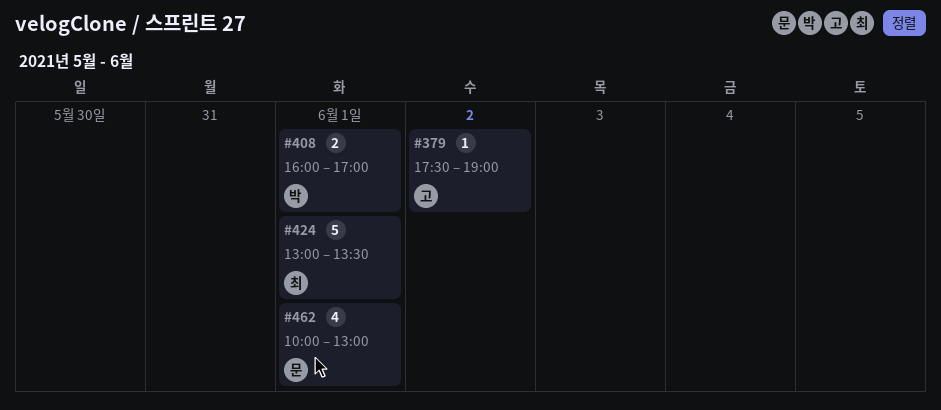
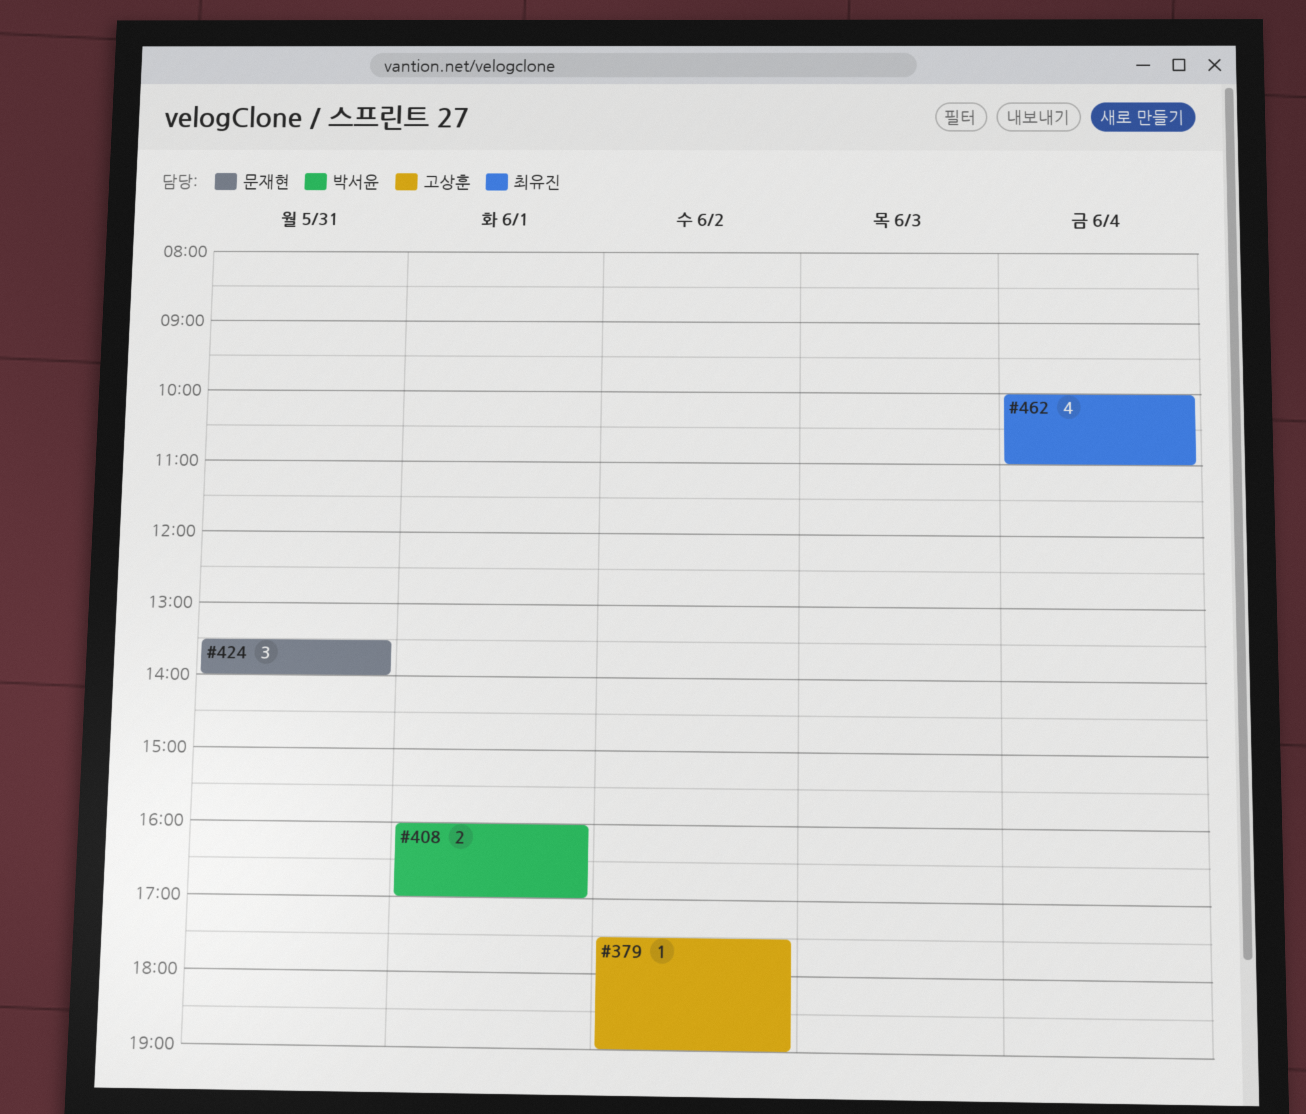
#424, owner: 최유진 -> 문재현
#424, estimate: 5 -> 3
#424, day: Jun 1 -> May 31
#424, begins: 13:00 -> 13:30
#424, ends: 13:30 -> 14:00
#462, owner: 문재현 -> 최유진
#462, day: Jun 1 -> Jun 4
#462, ends: 13:00 -> 11:00

